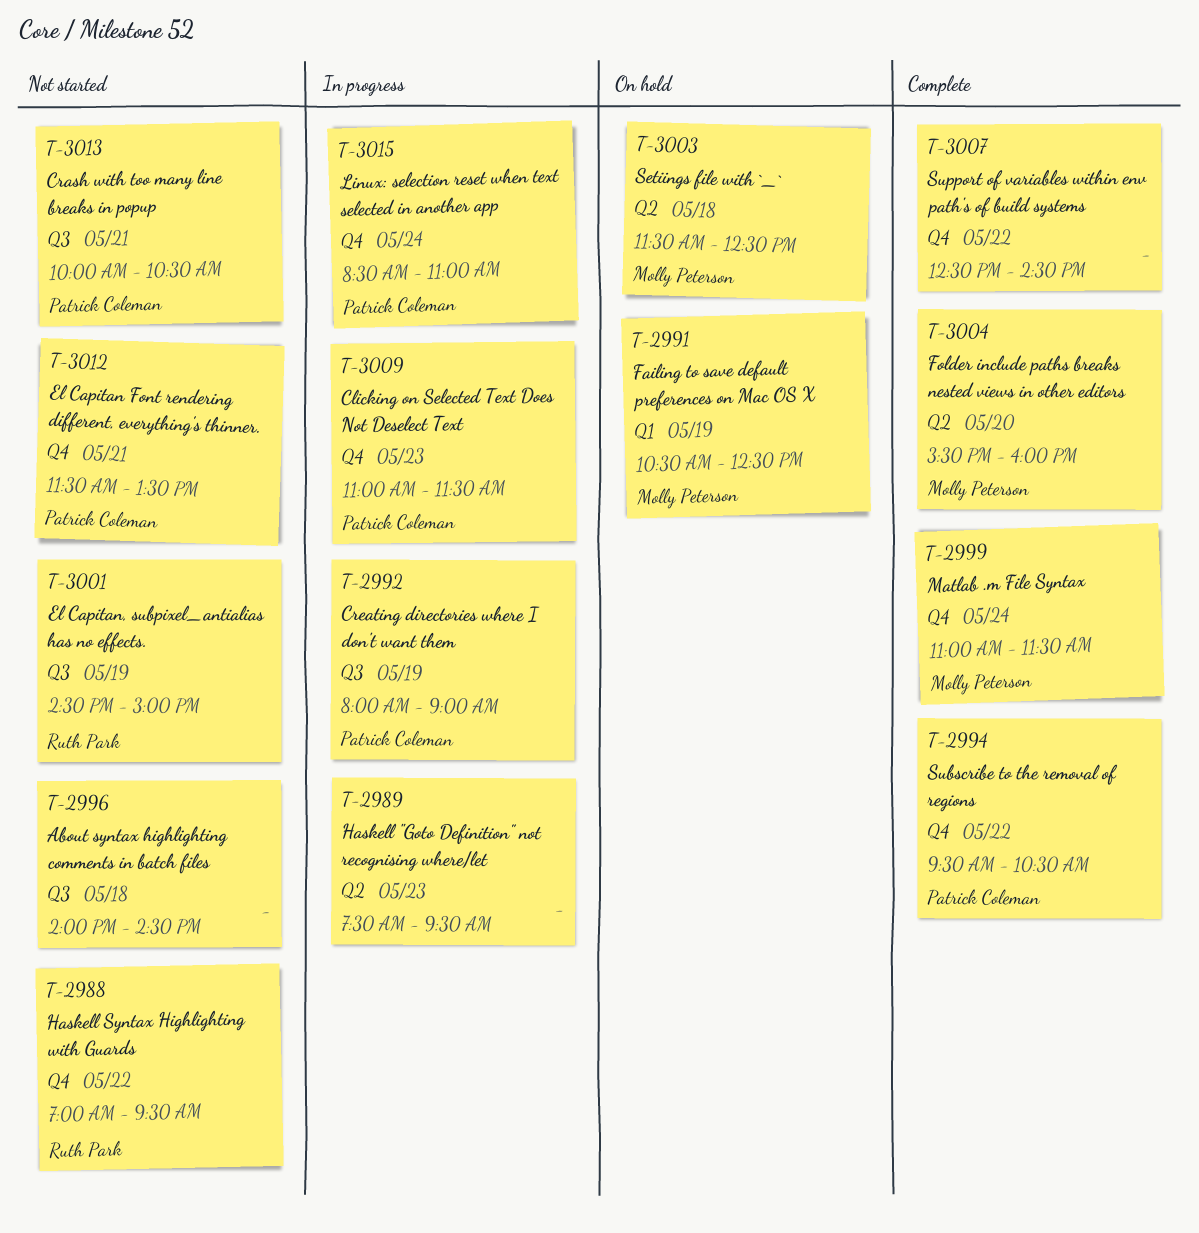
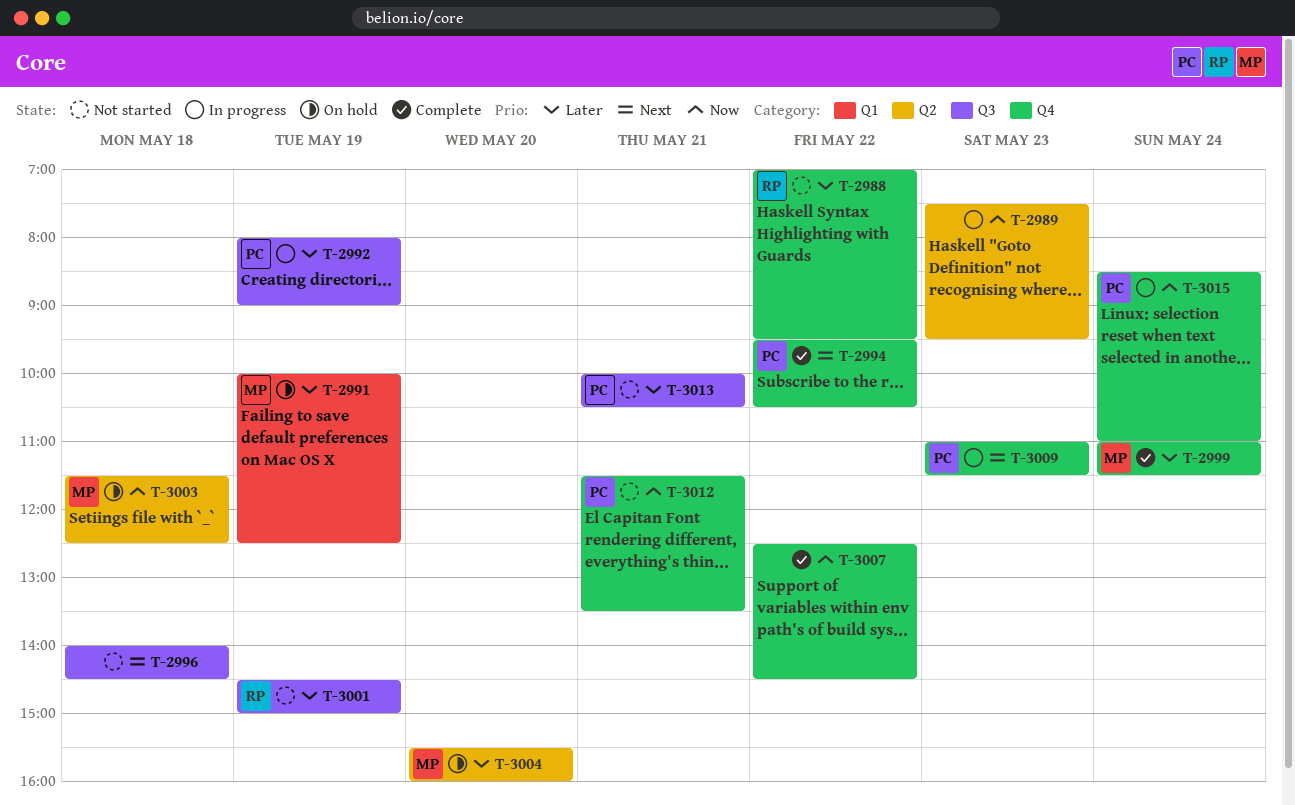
T-2991, begins: 10:30 -> 10:00
T-3004, status: Complete -> On hold

